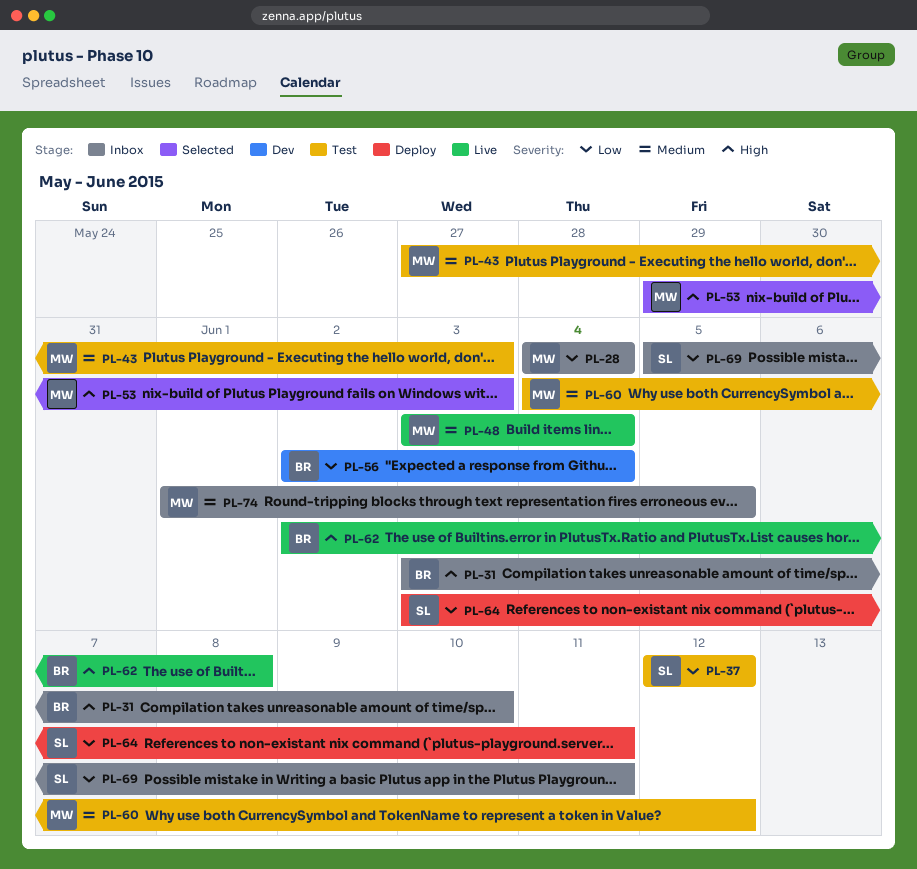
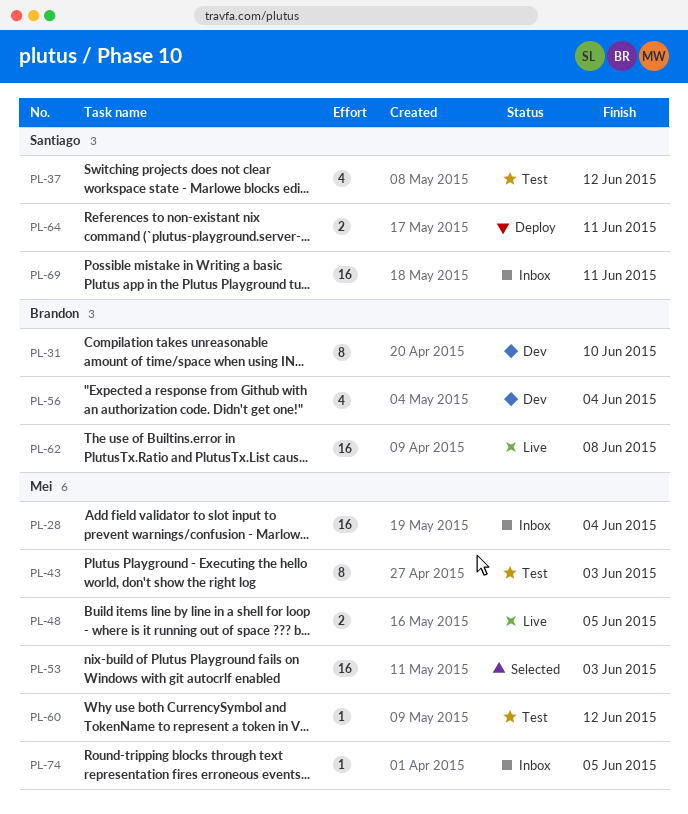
PL-31, status: Inbox -> Dev
PL-48, due: Jun 4 -> Jun 5

